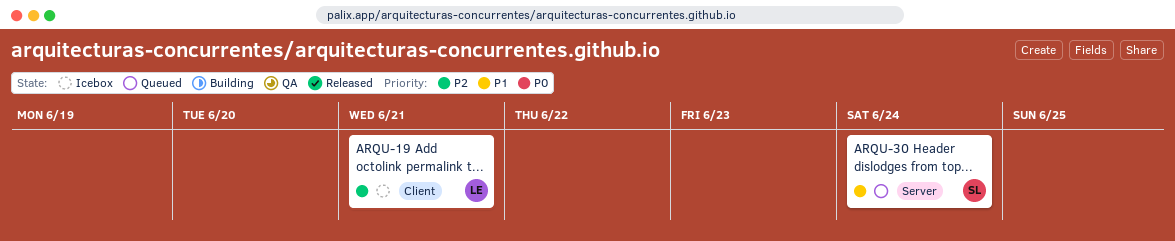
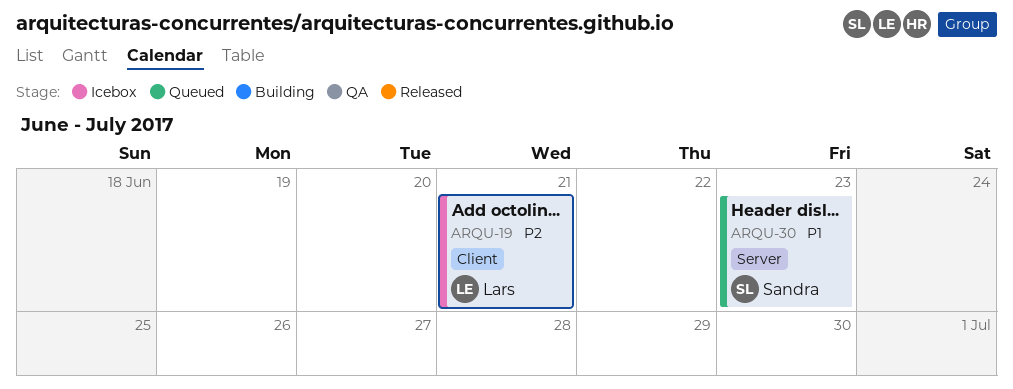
ARQU-30, due: Jun 24 -> Jun 23

